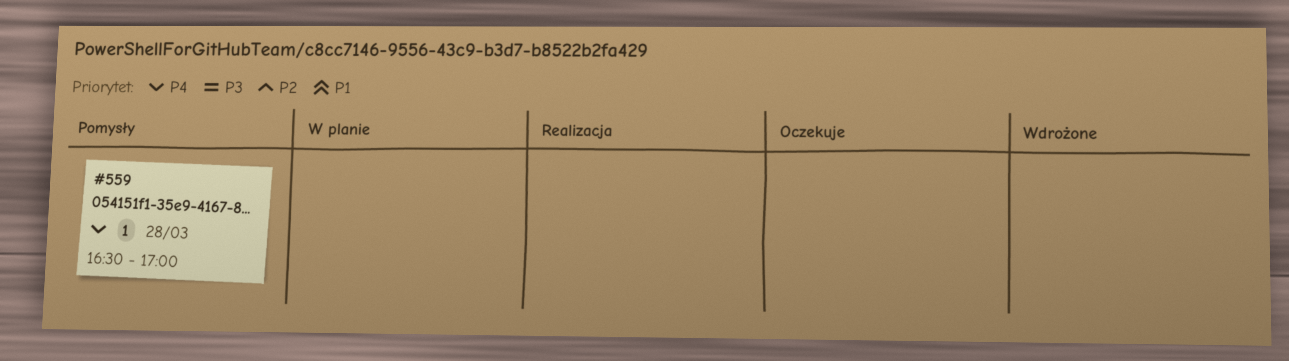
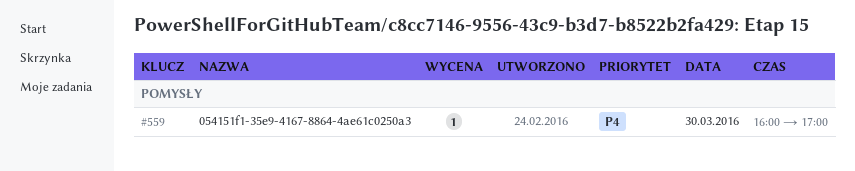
#559, day: Mar 28 -> Mar 30
#559, begins: 16:30 -> 16:00

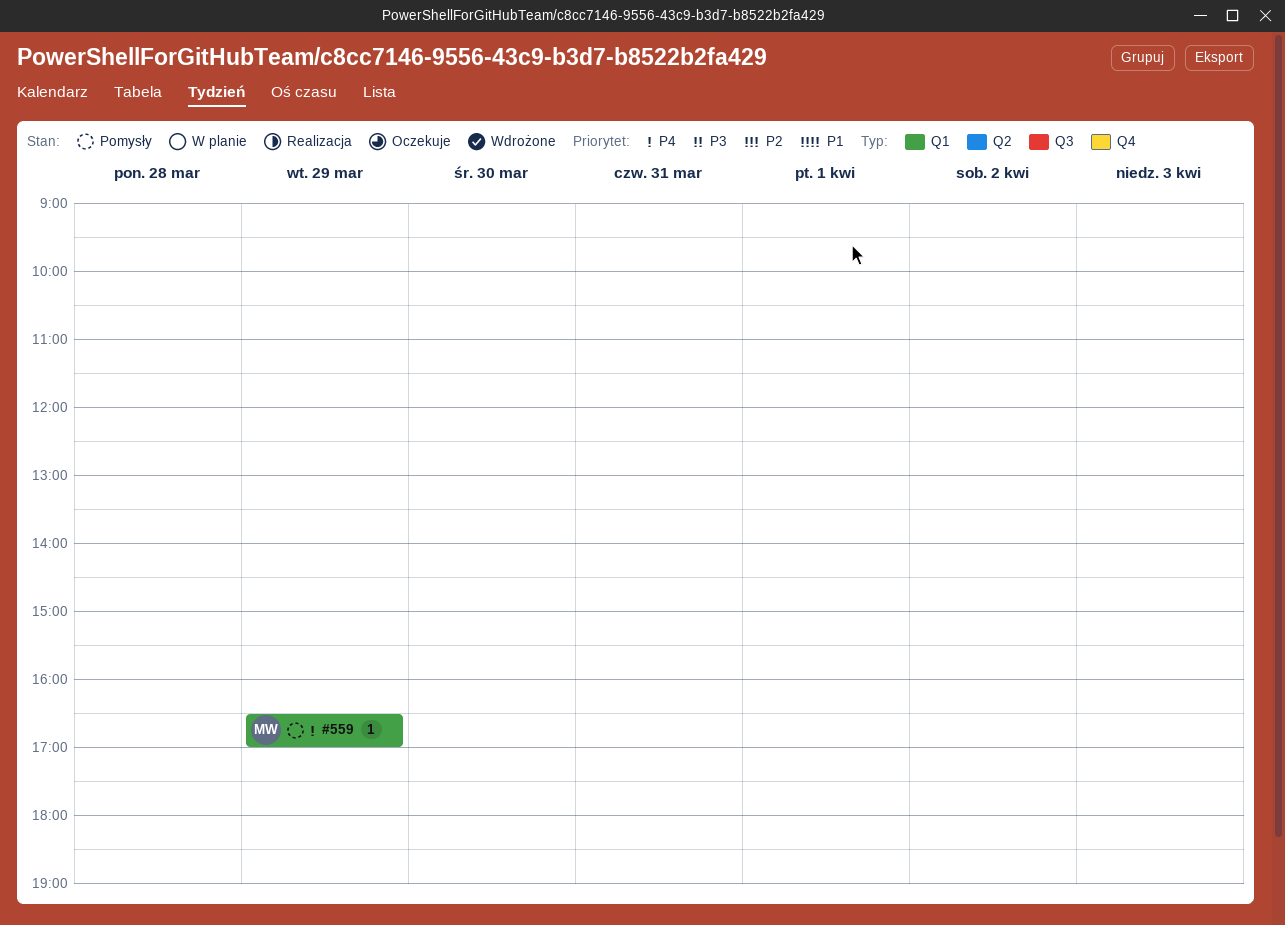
#559, day: Mar 30 -> Mar 29
#559, begins: 16:00 -> 16:30

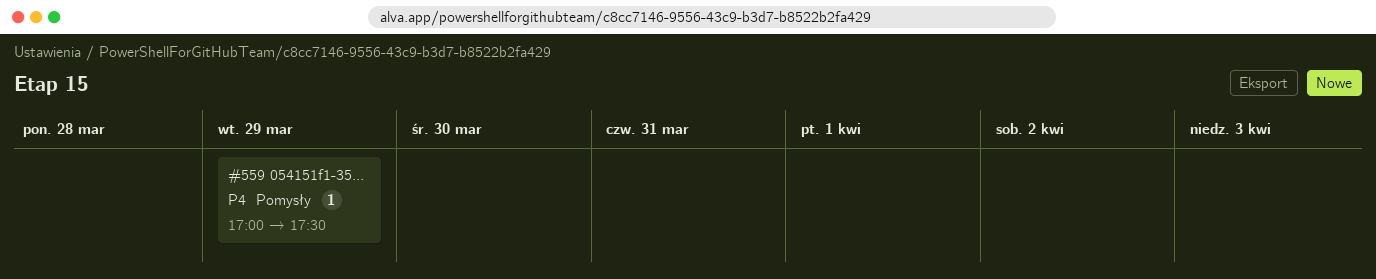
#559, begins: 16:30 -> 17:00
#559, ends: 17:00 -> 17:30

